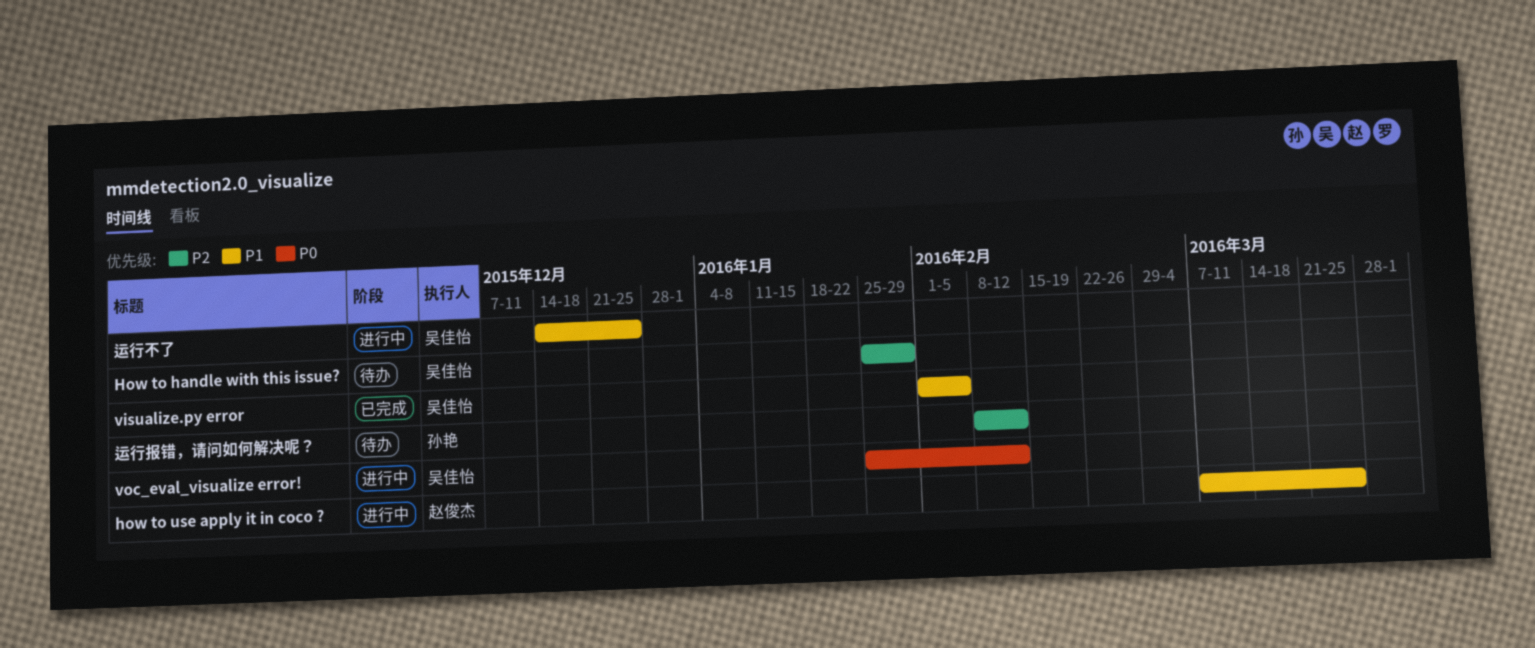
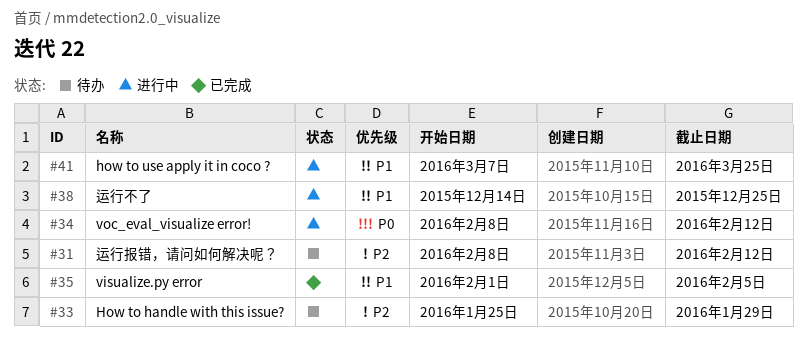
voc_eval_visualize error!, start: Jan 25 -> Feb 8

